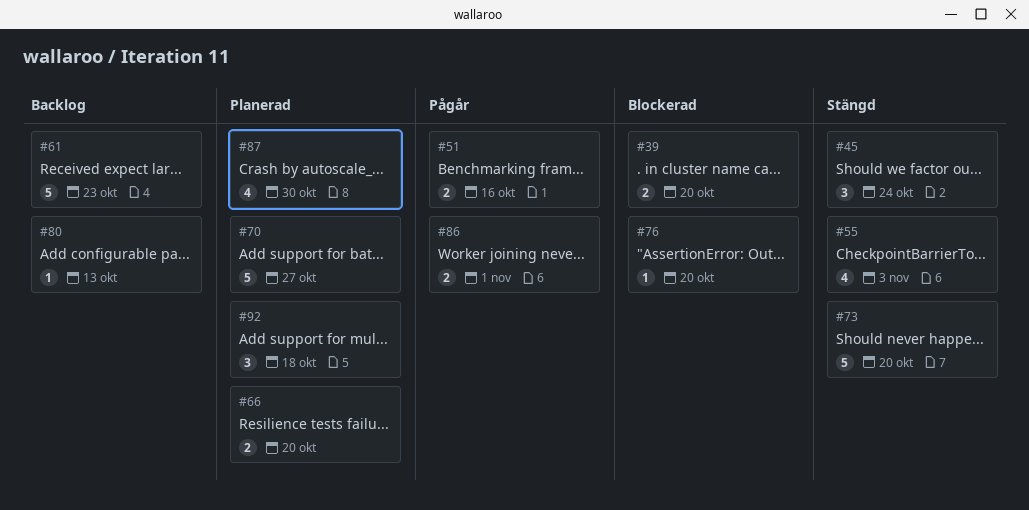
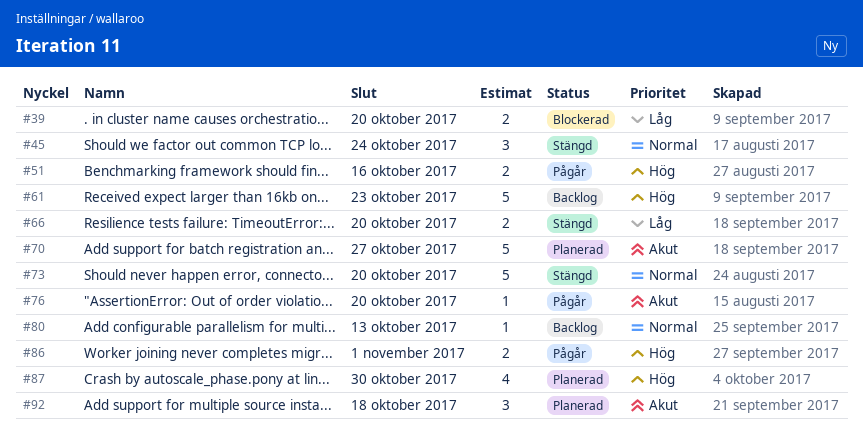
#55: present -> none
#66, status: Planerad -> Stängd
#76, status: Blockerad -> Pågår

